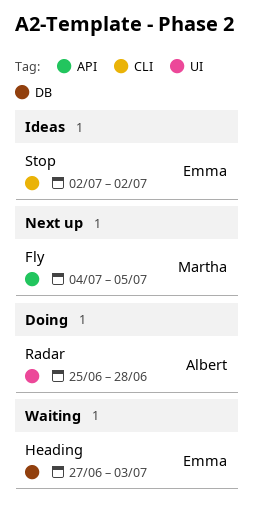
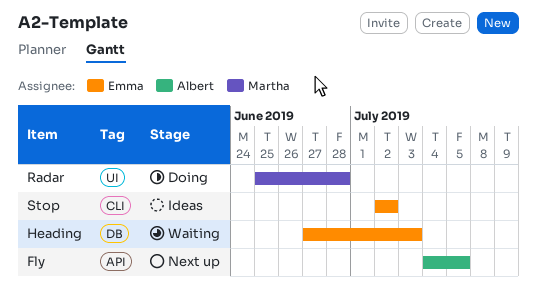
Fly, owner: Martha -> Albert
Radar, owner: Albert -> Martha

